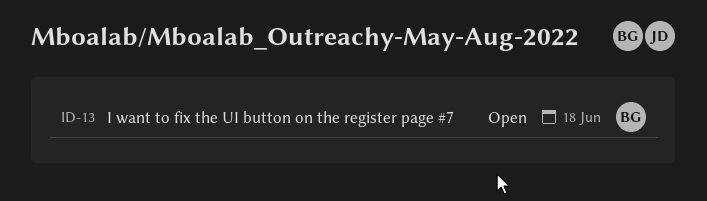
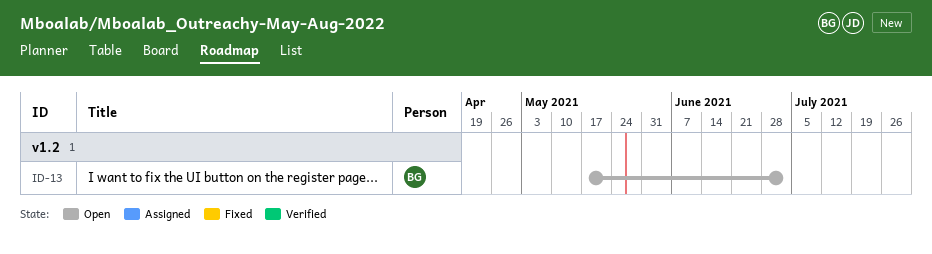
ID-13, due: Jun 18 -> Jul 2

